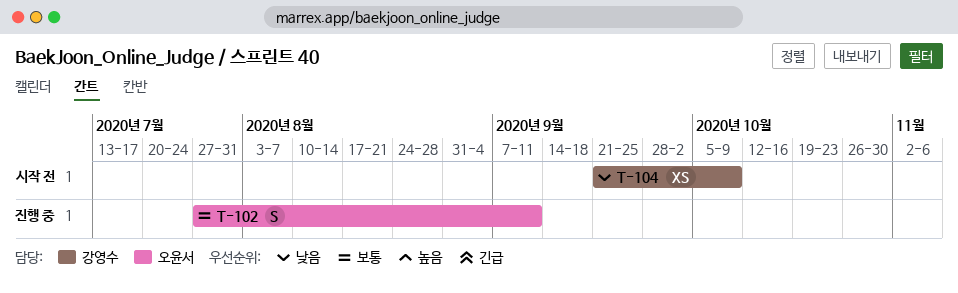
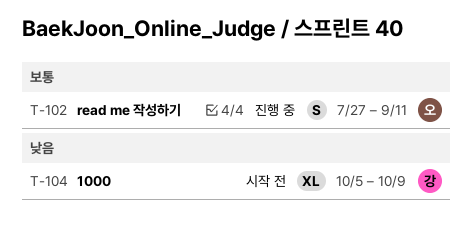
T-104, estimate: XS -> XL
T-104, start: Sep 21 -> Oct 5

